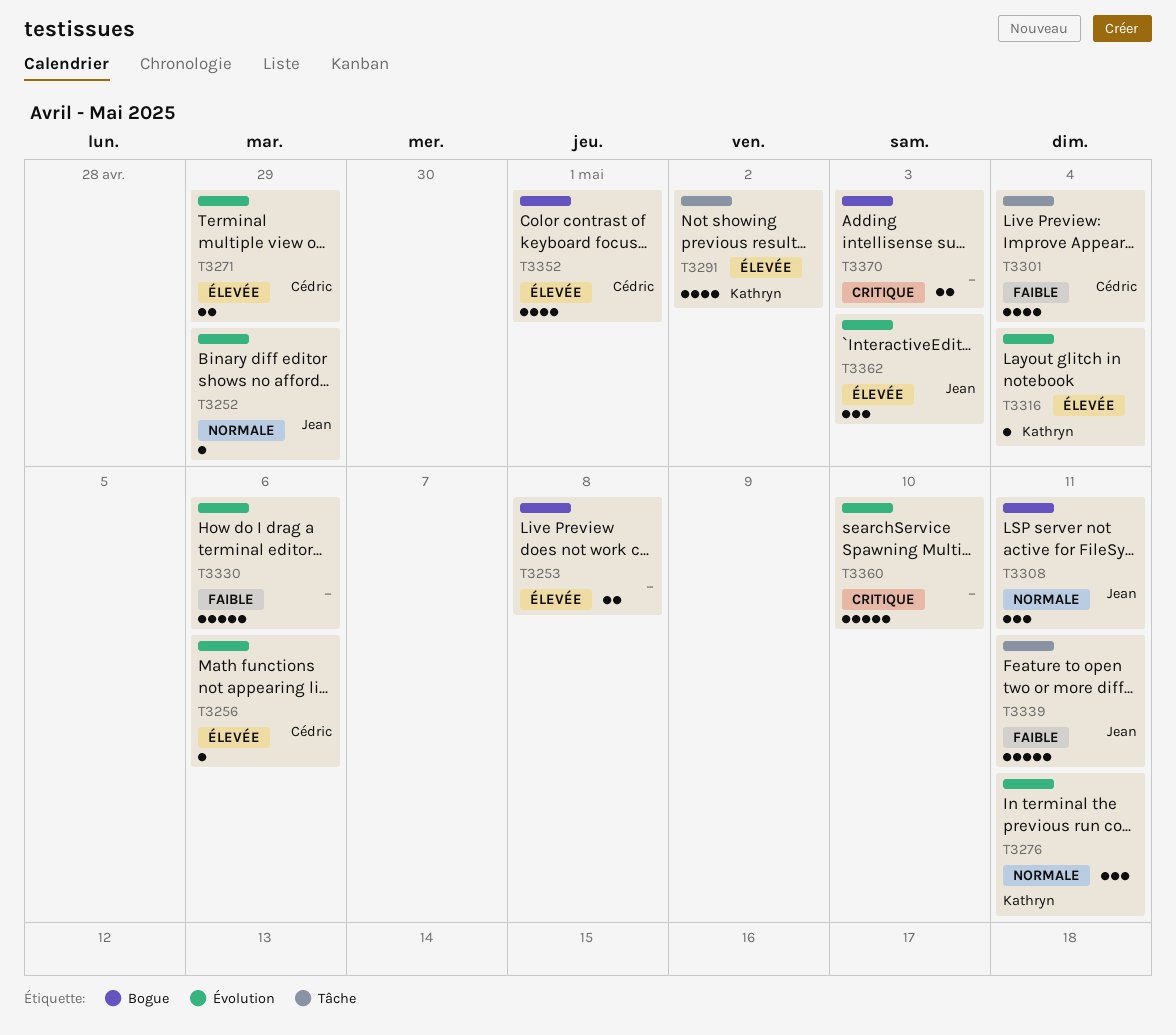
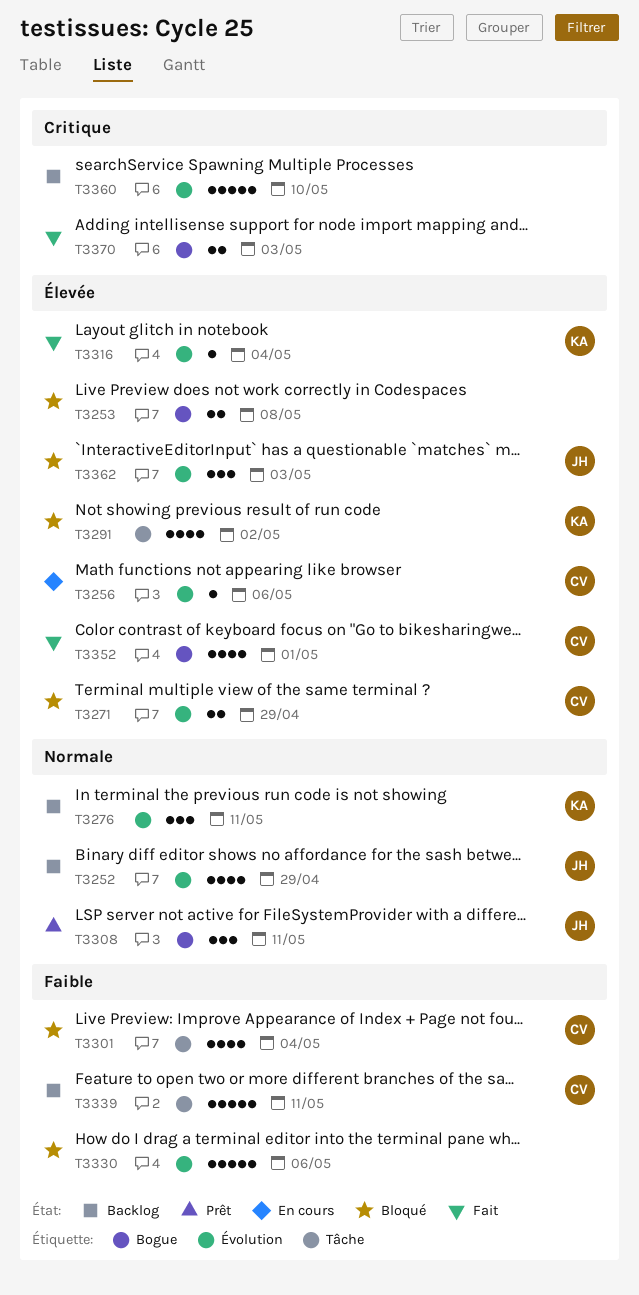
T3252, estimate: 1 -> 4
T3339, owner: Jean -> Cédric

